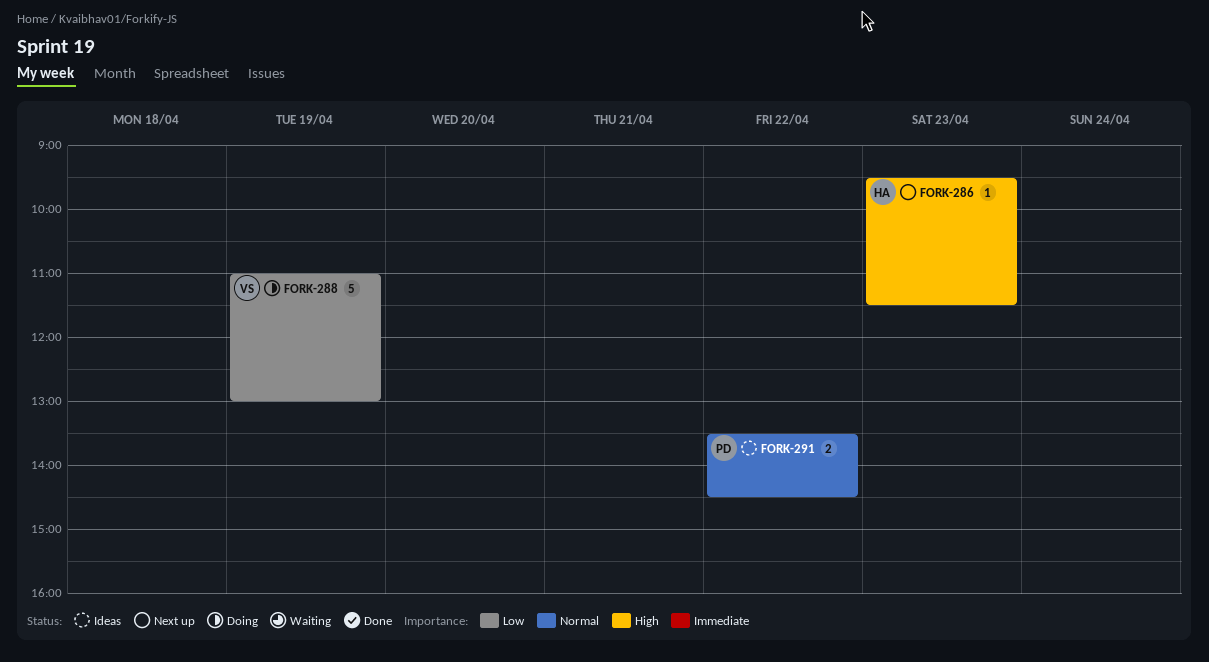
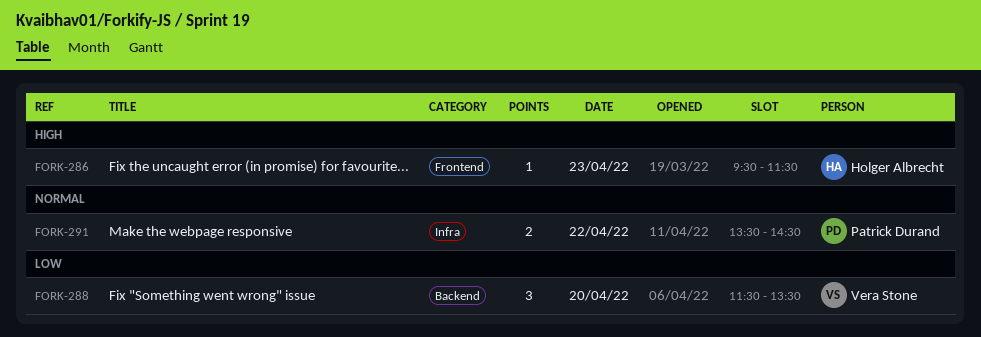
FORK-288, estimate: 5 -> 3
FORK-288, day: Apr 19 -> Apr 20
FORK-288, begins: 11:00 -> 11:30
FORK-288, ends: 13:00 -> 13:30

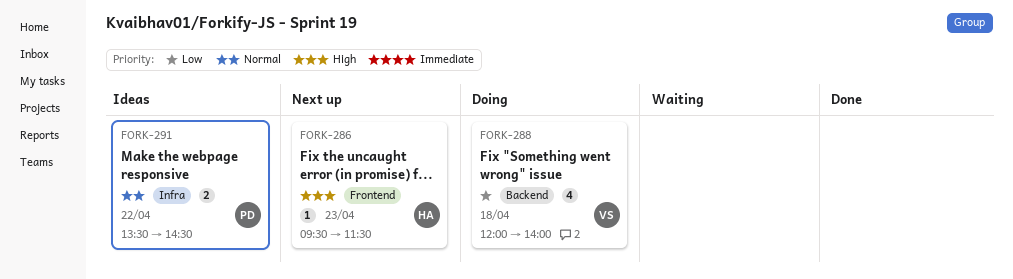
FORK-288, estimate: 3 -> 4
FORK-288, day: Apr 20 -> Apr 18
FORK-288, begins: 11:30 -> 12:00
FORK-288, ends: 13:30 -> 14:00

